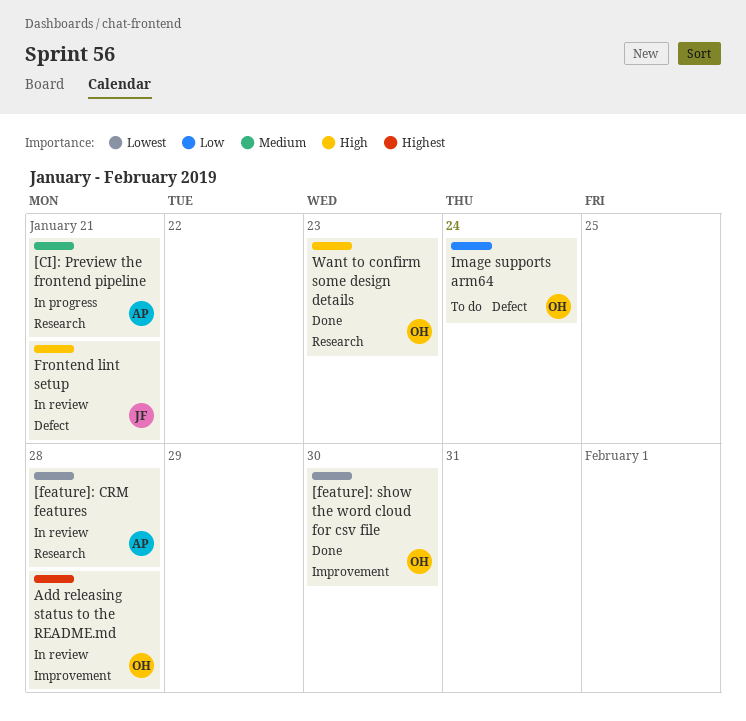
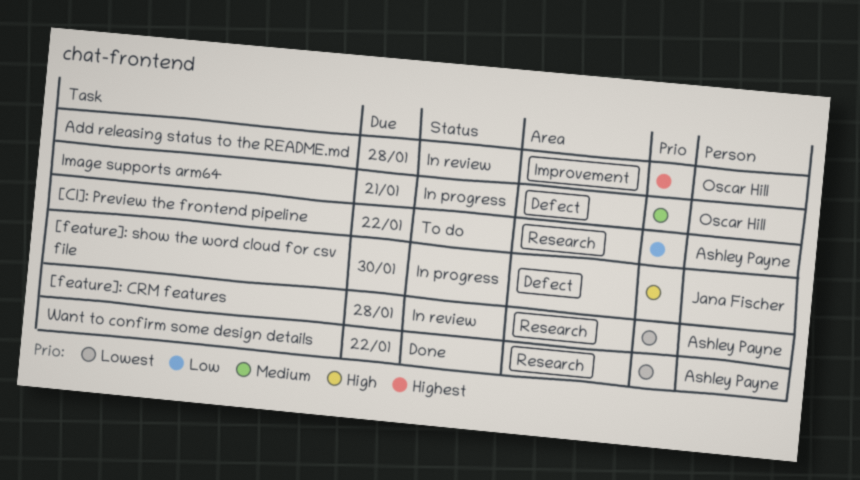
[CI]: Preview the frontend pipeline, status: In progress -> To do
[CI]: Preview the frontend pipeline, priority: Medium -> Low
[CI]: Preview the frontend pipeline, due: Jan 21 -> Jan 22
[feature]: show the word cloud for csv file, status: Done -> In progress
[feature]: show the word cloud for csv file, owner: Oscar Hill -> Jana Fischer
[feature]: show the word cloud for csv file, priority: Lowest -> High
[feature]: show the word cloud for csv file, label: Improvement -> Defect
Frontend lint setup: present -> none
Image supports arm64, status: To do -> In progress
Image supports arm64, priority: Low -> Medium
Image supports arm64, due: Jan 24 -> Jan 21
Want to confirm some design details, owner: Oscar Hill -> Ashley Payne
Want to confirm some design details, priority: High -> Lowest
Want to confirm some design details, due: Jan 23 -> Jan 22

